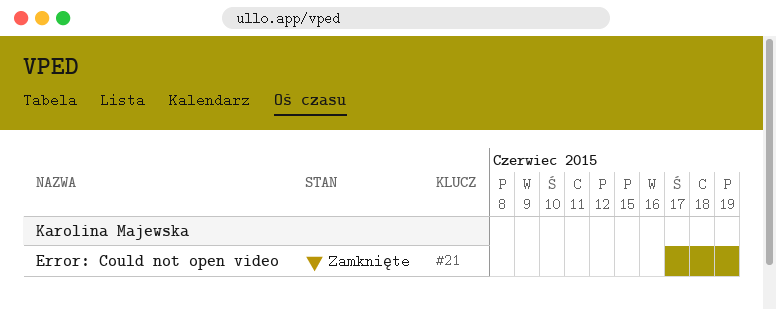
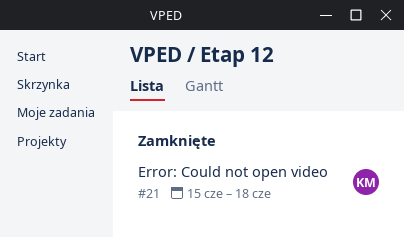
#21, start: Jun 17 -> Jun 15
#21, due: Jun 19 -> Jun 18

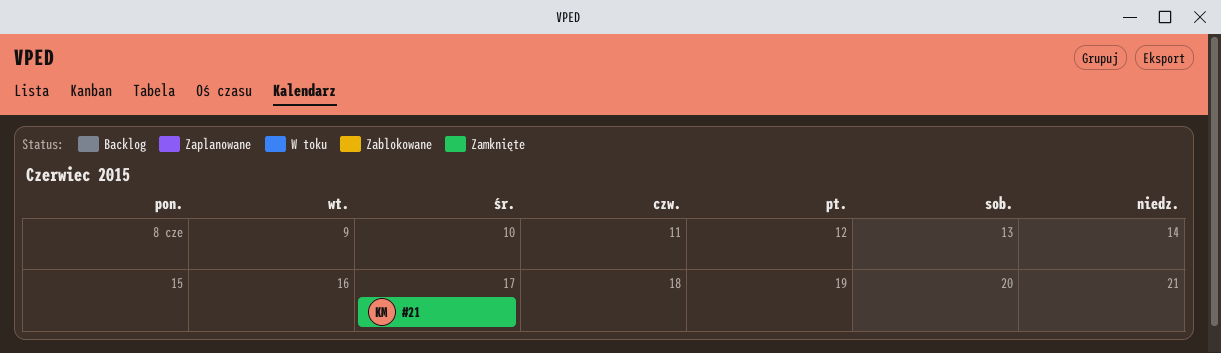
#21, start: Jun 15 -> Jun 17
#21, due: Jun 18 -> Jun 17

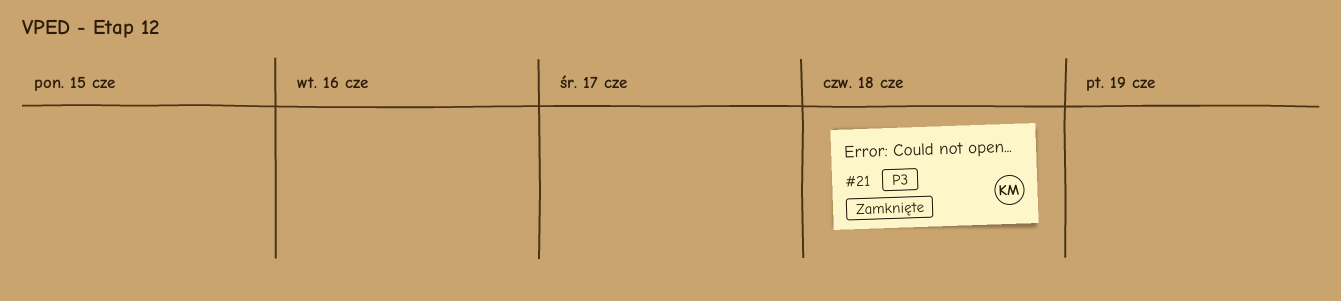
#21, due: Jun 17 -> Jun 18

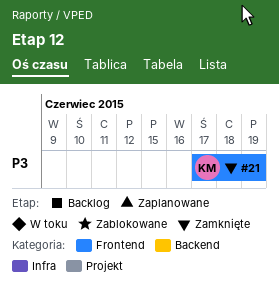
#21, due: Jun 18 -> Jun 19

